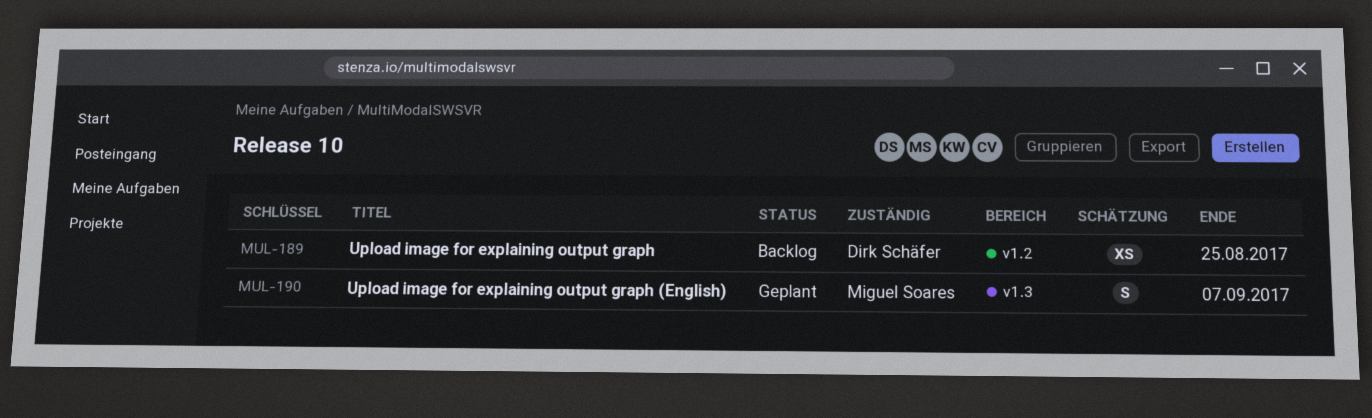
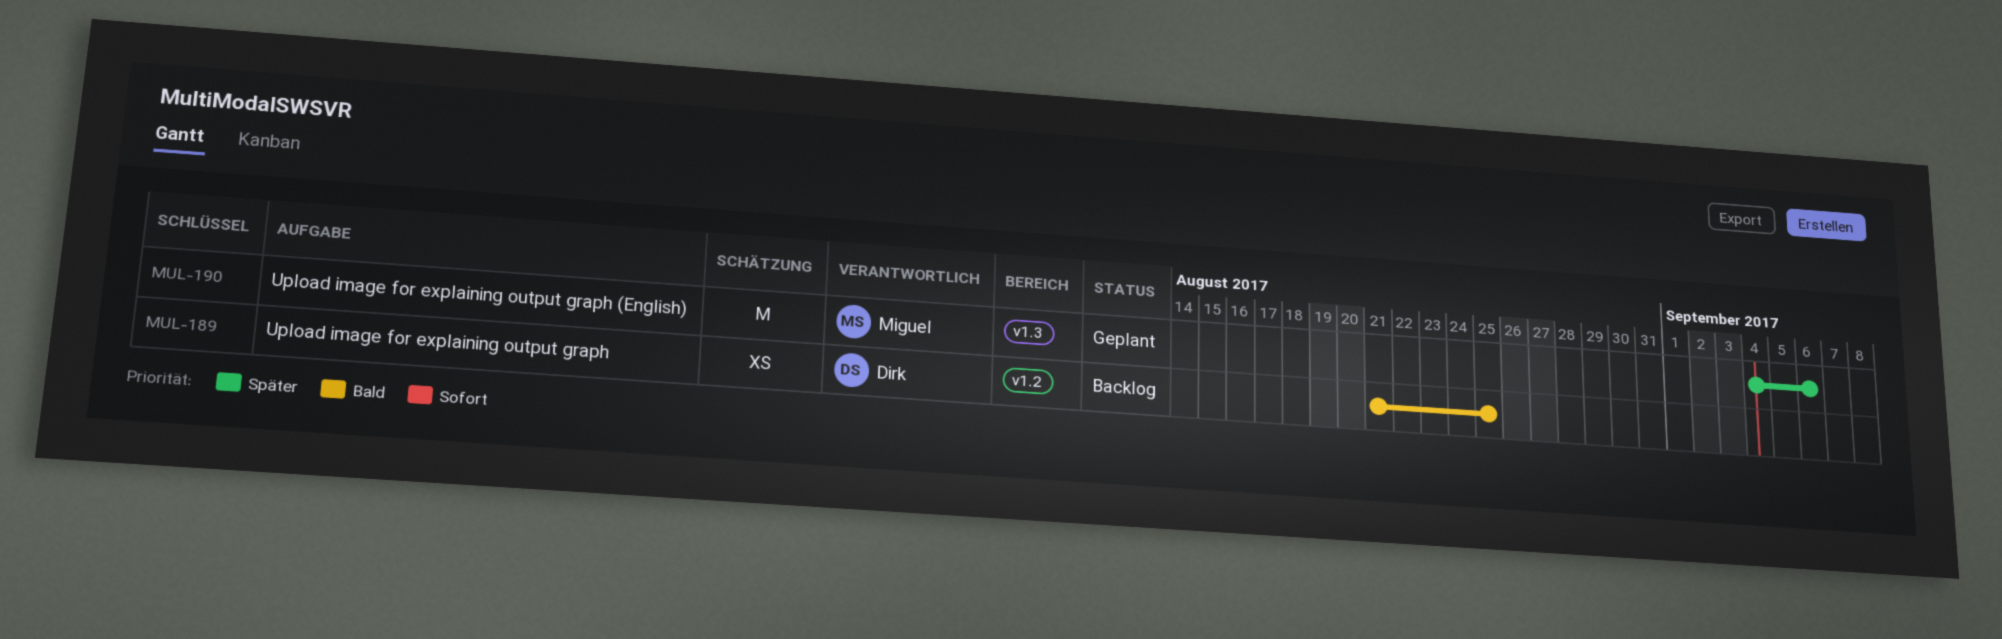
MUL-190, estimate: S -> M
MUL-190, due: Sep 7 -> Sep 6

